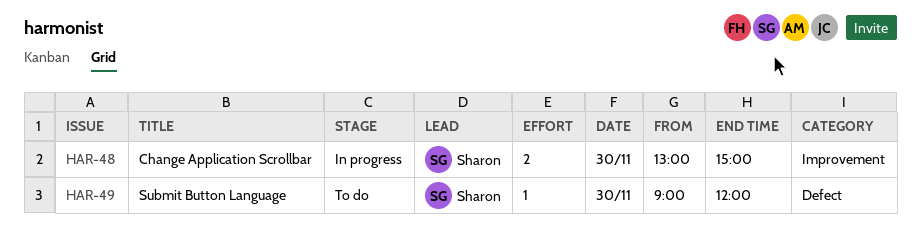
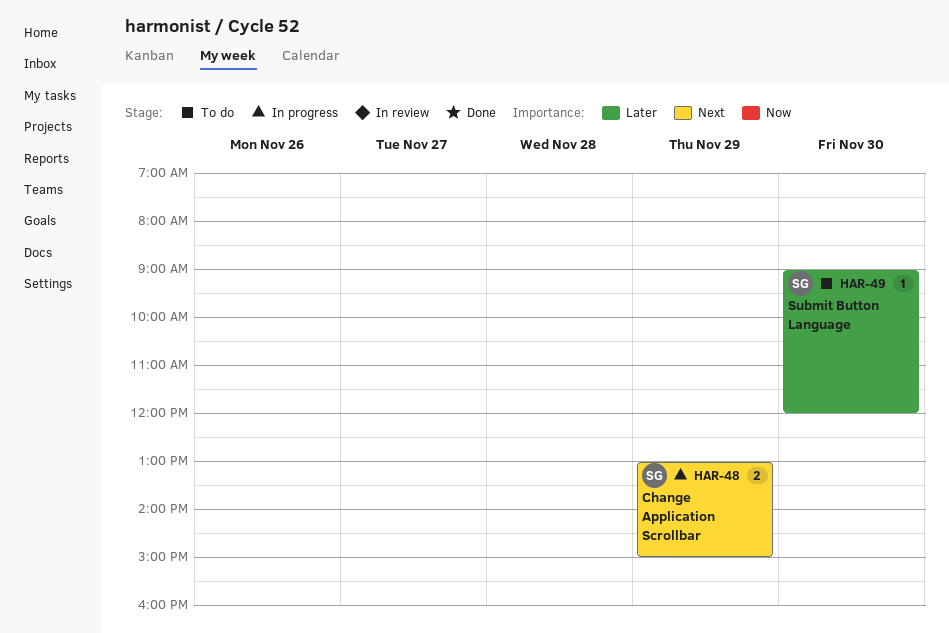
HAR-48, day: Nov 30 -> Nov 29

